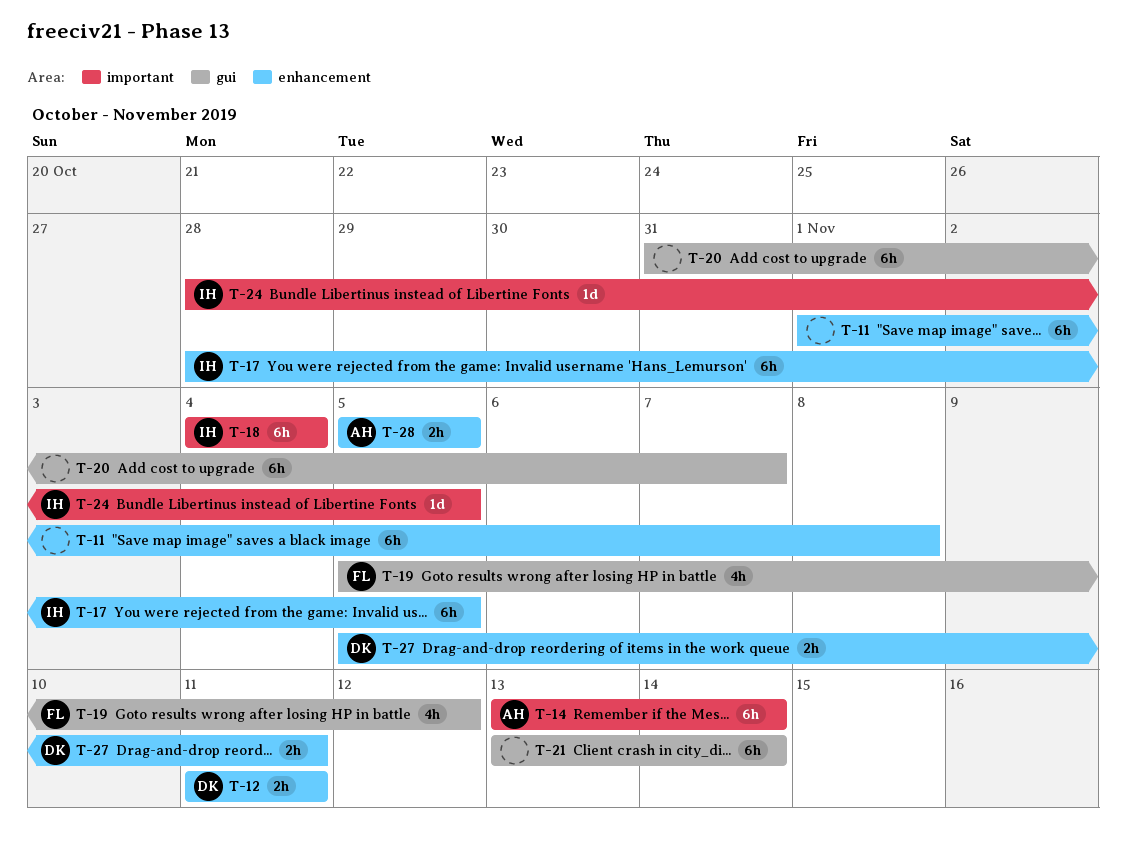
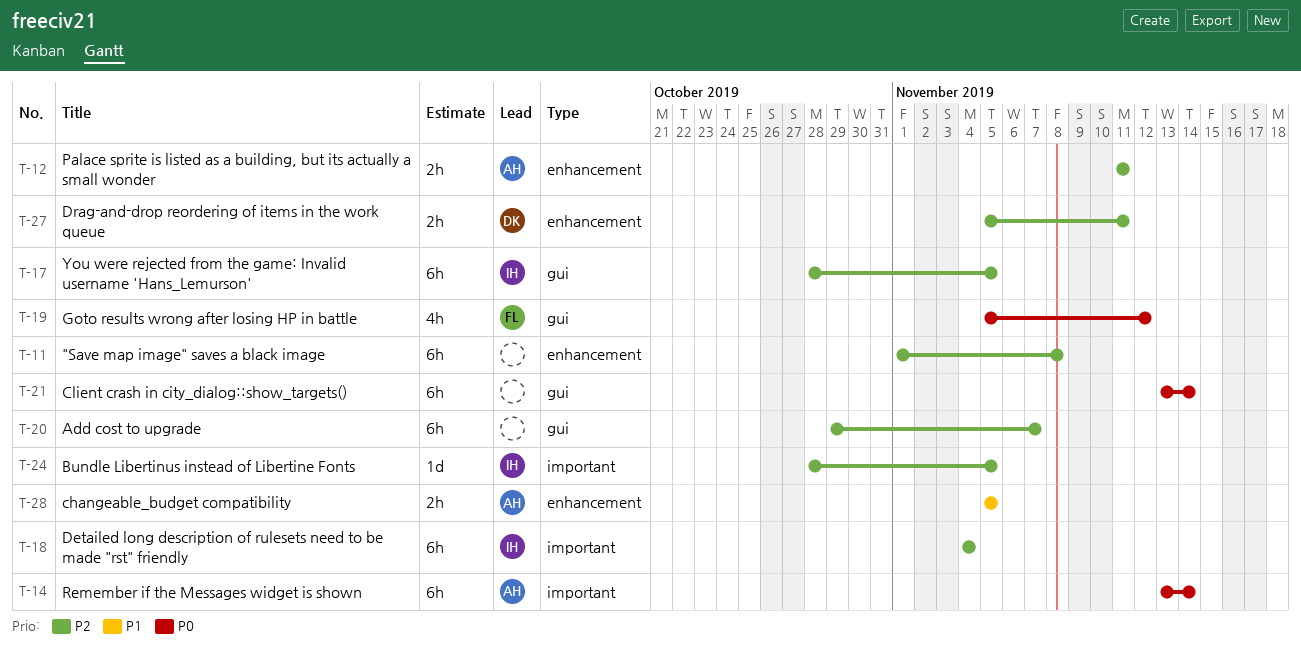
T-12, owner: DK -> AH
T-17, label: enhancement -> gui
T-20, start: Oct 31 -> Oct 29

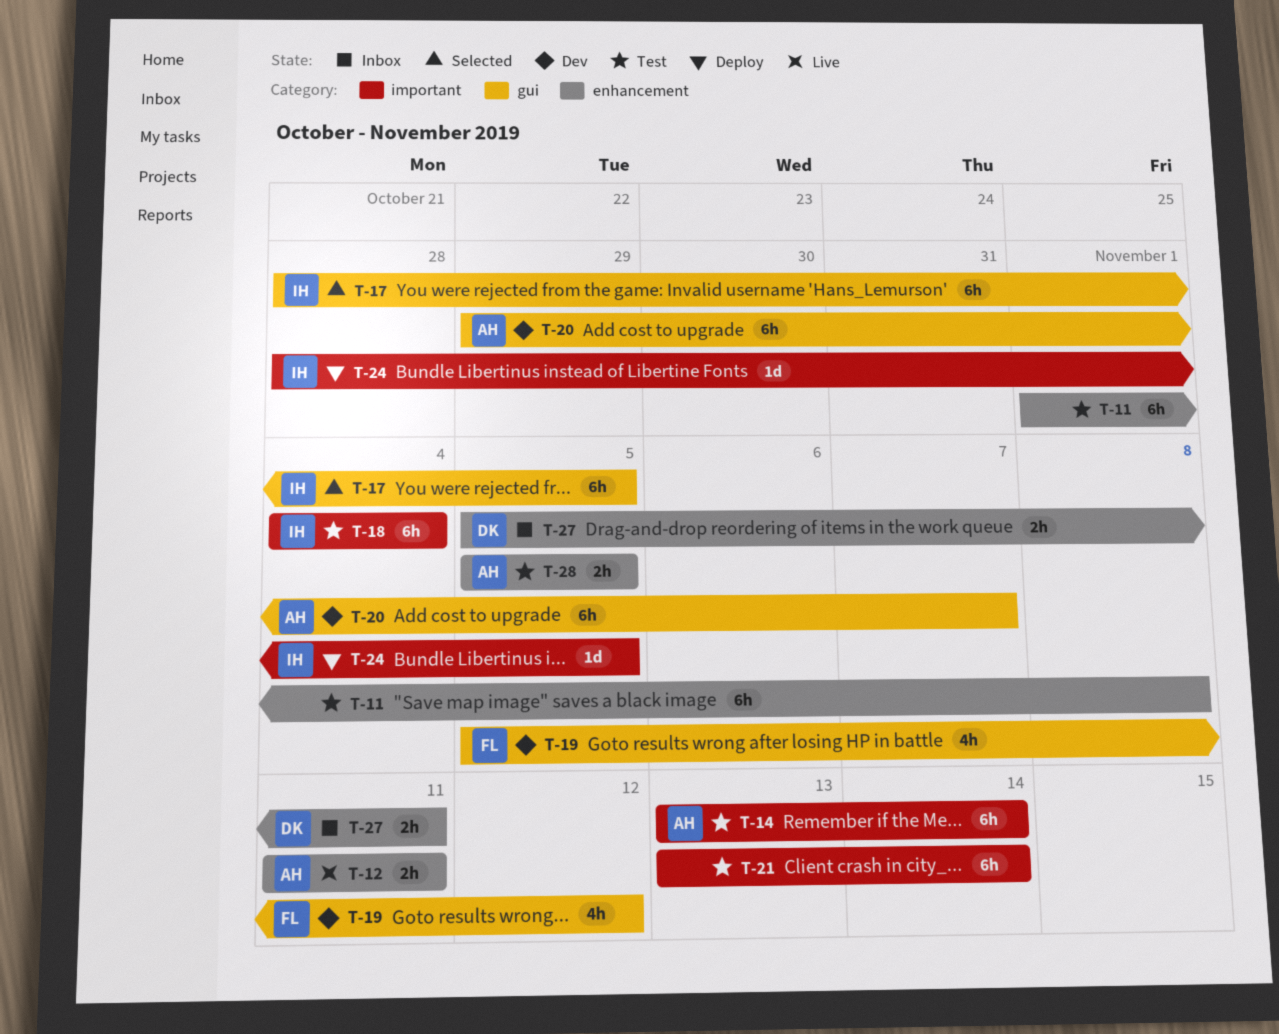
T-20, owner: none -> AH
T-21, label: gui -> important

